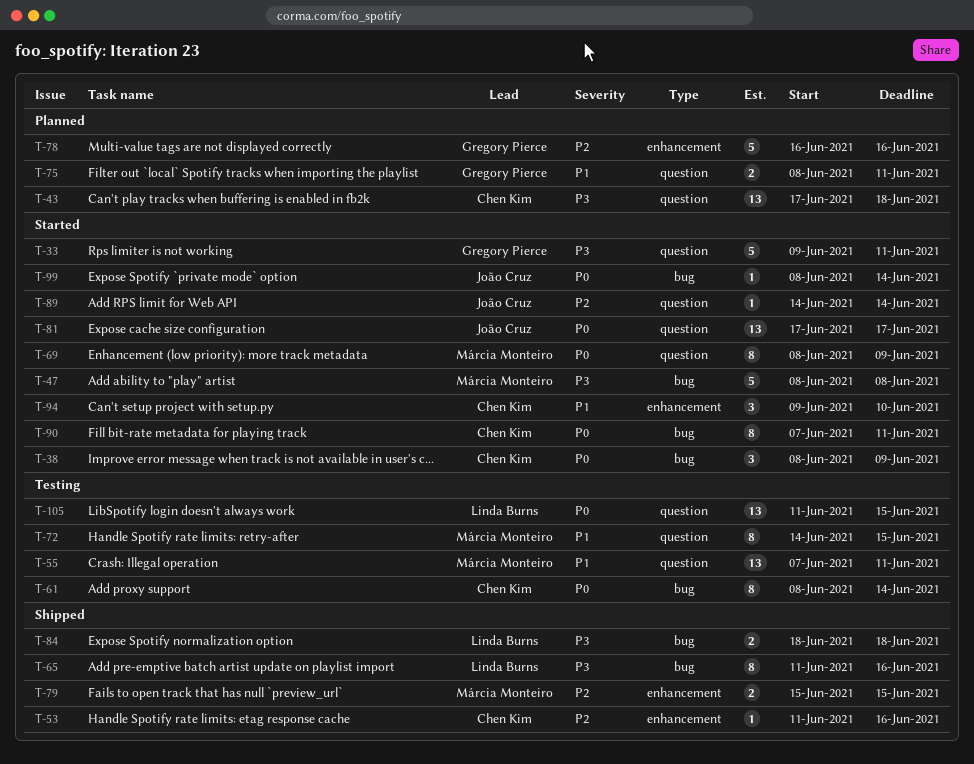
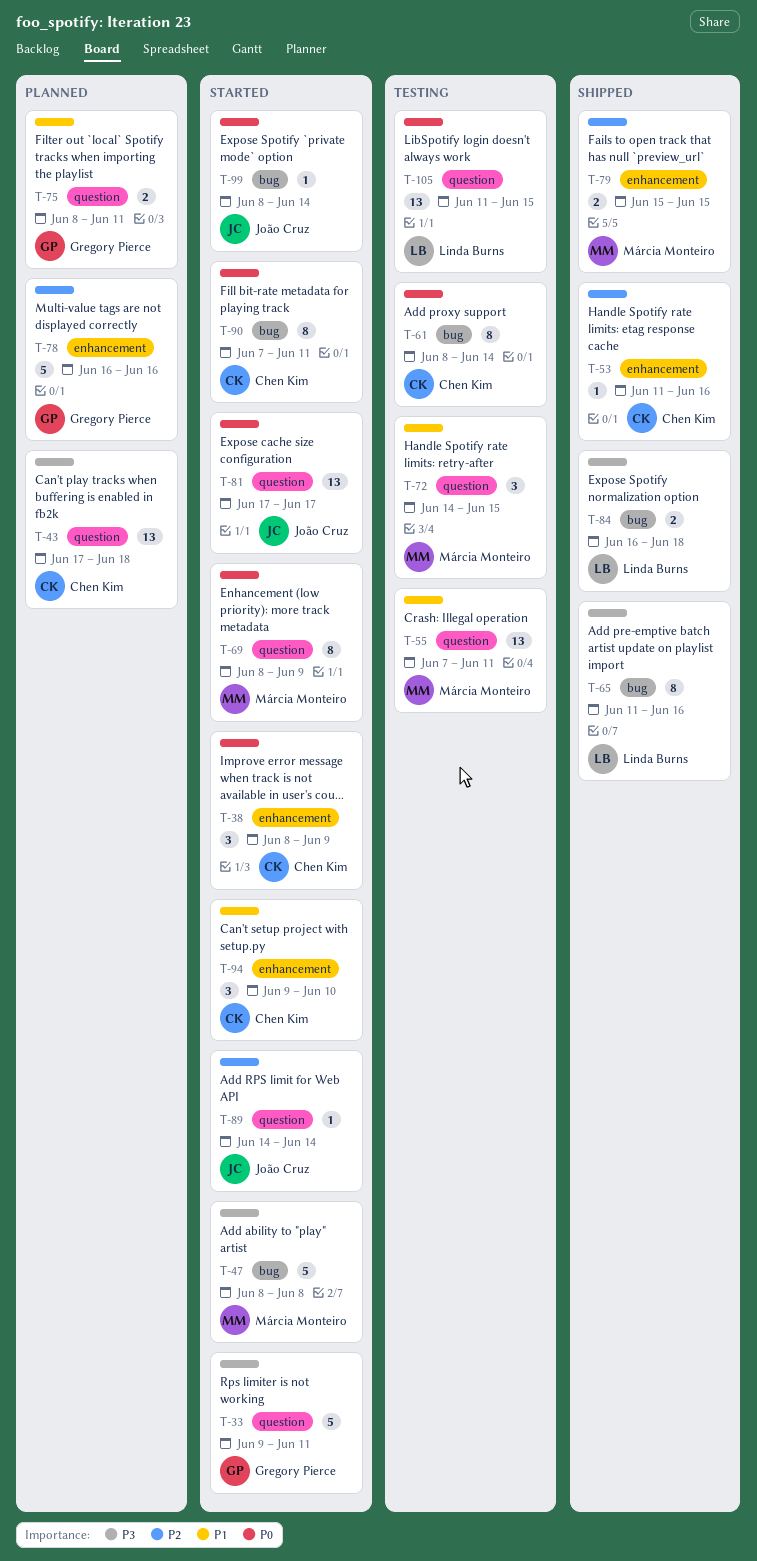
T-38, label: bug -> enhancement
T-72, estimate: 8 -> 3
T-84, start: Jun 18 -> Jun 16

